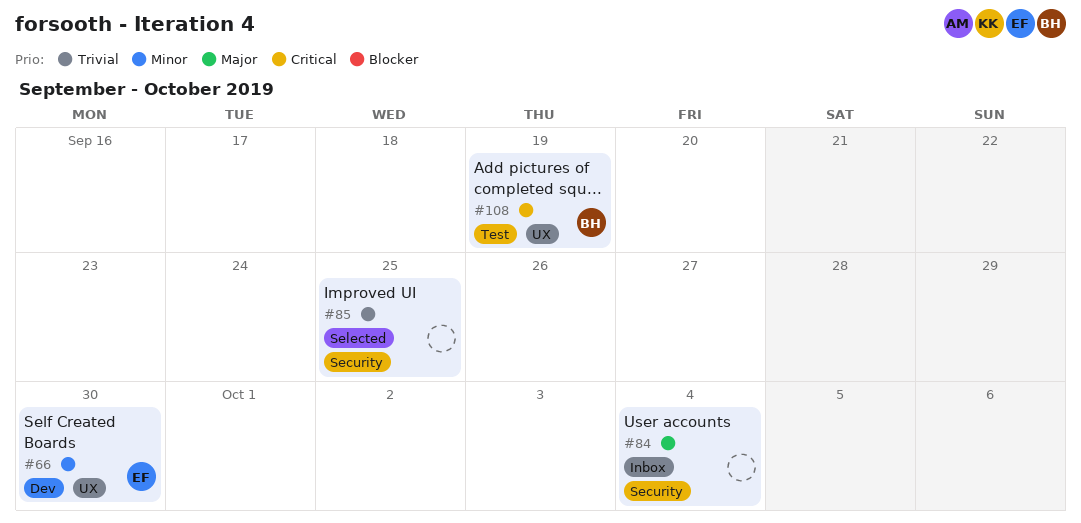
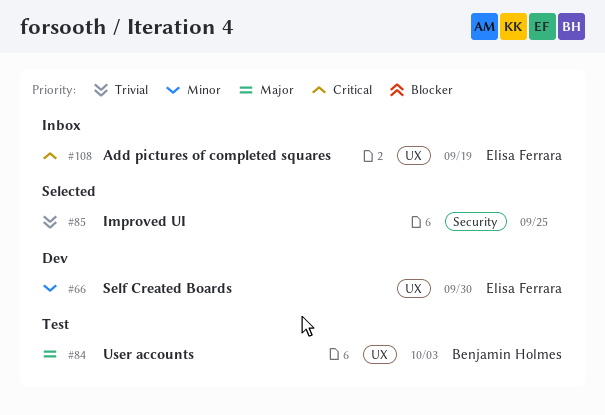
#84, status: Inbox -> Test
#84, owner: none -> Benjamin Holmes
#84, label: Security -> UX
#84, due: Oct 4 -> Oct 3
#108, status: Test -> Inbox
#108, owner: Benjamin Holmes -> Elisa Ferrara

